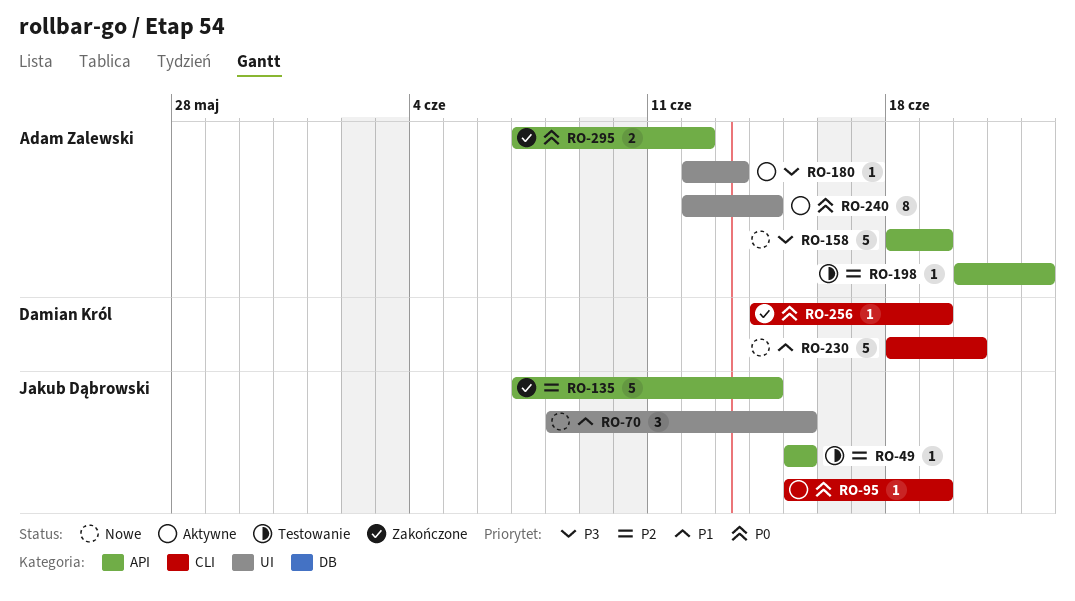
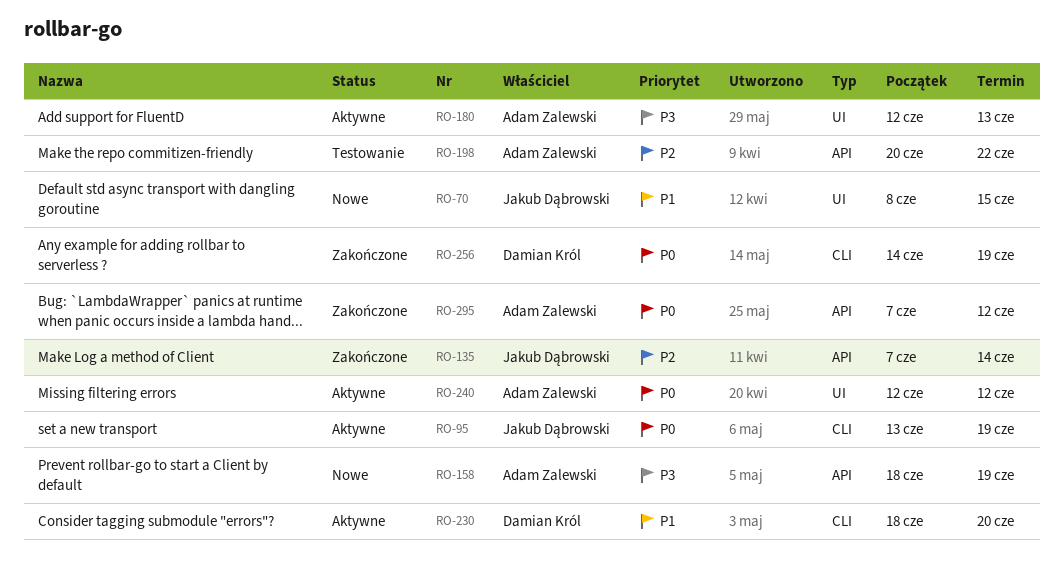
RO-49: present -> none
RO-95, start: Jun 15 -> Jun 13
RO-230, status: Nowe -> Aktywne
RO-240, due: Jun 14 -> Jun 12

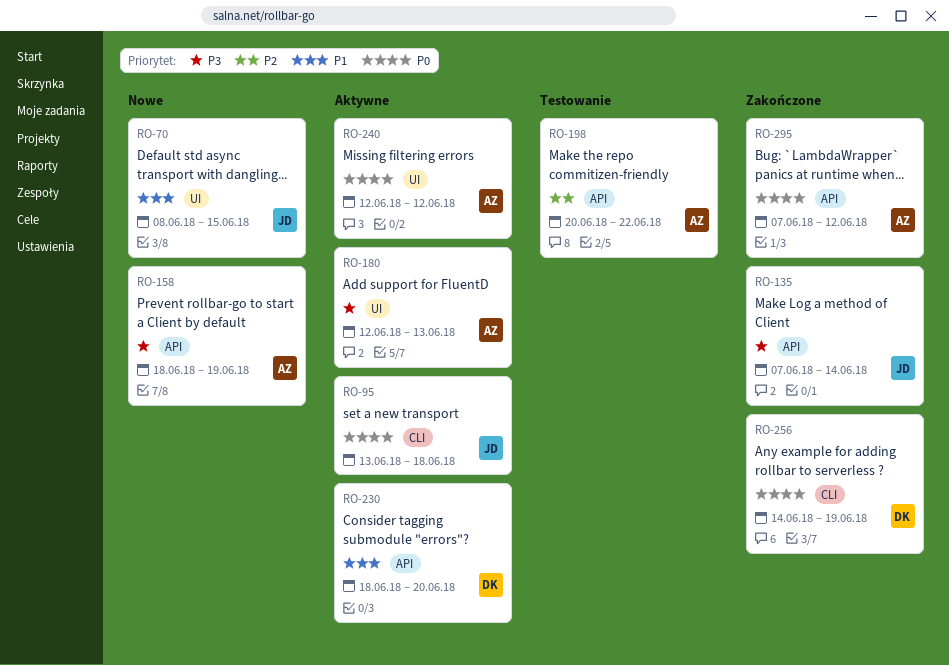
RO-95, due: Jun 19 -> Jun 18
RO-135, priority: P2 -> P3
RO-230, label: CLI -> API

